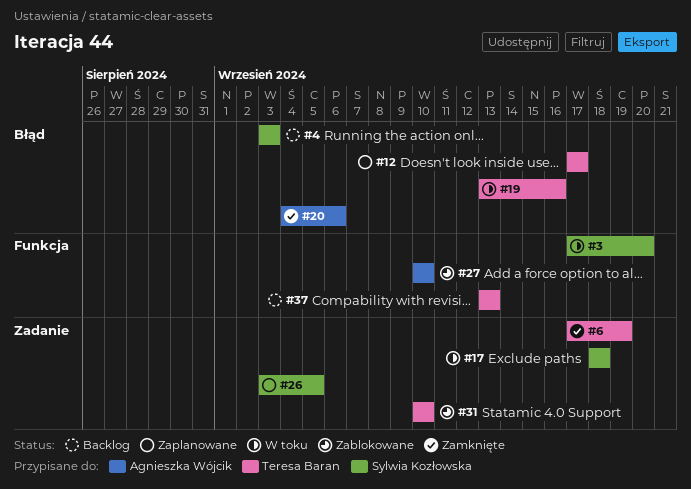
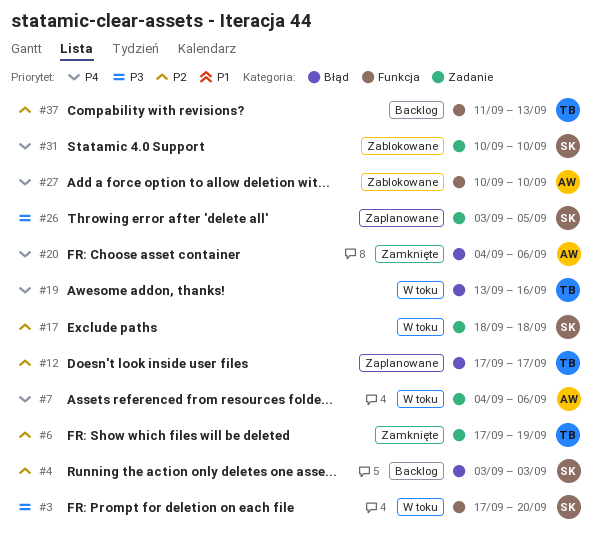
#7: none -> present
#31, owner: Teresa Baran -> Sylwia Kozłowska
#37, start: Sep 13 -> Sep 11

